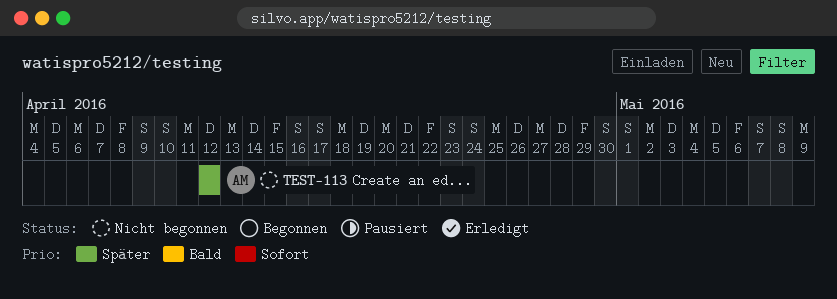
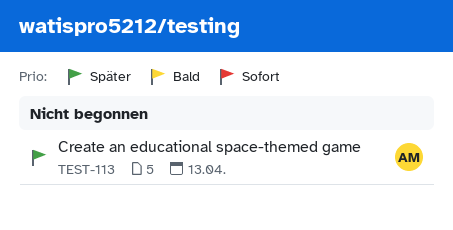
TEST-113, due: Apr 12 -> Apr 13

